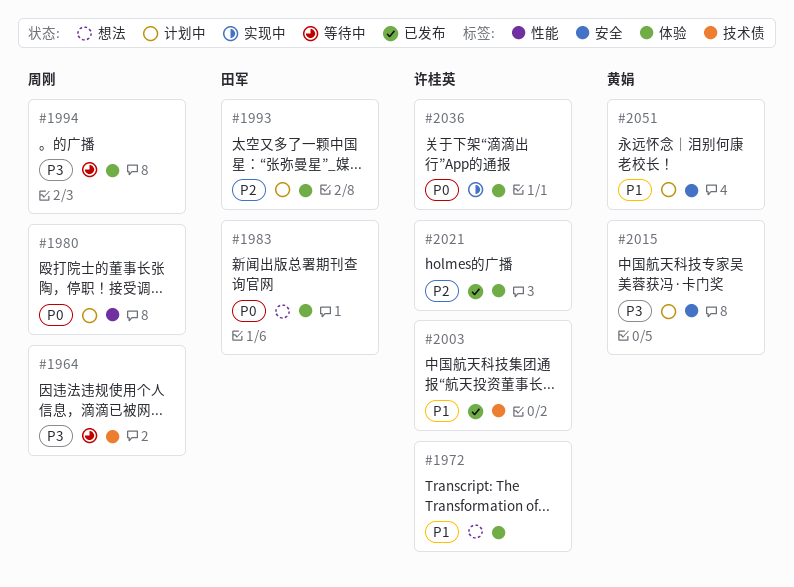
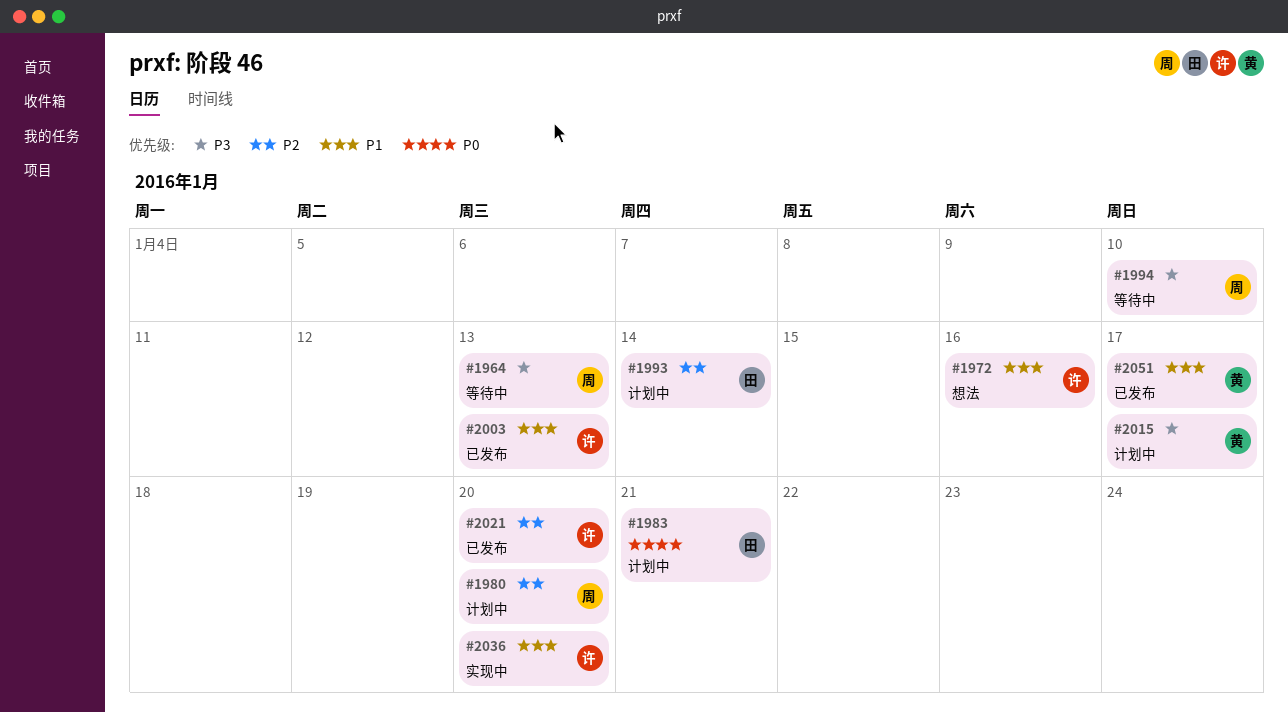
#1980, priority: P0 -> P2
#1983, status: 想法 -> 计划中
#2036, priority: P0 -> P1
#2051, status: 计划中 -> 已发布

